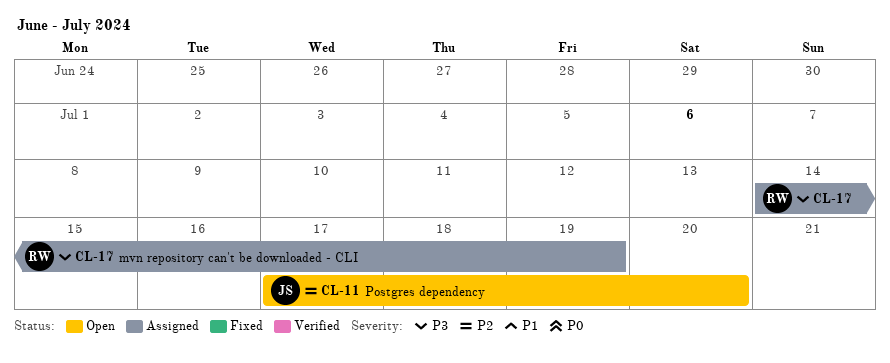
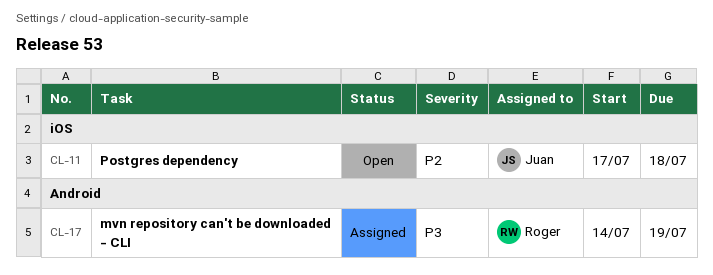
CL-11, due: Jul 20 -> Jul 18

